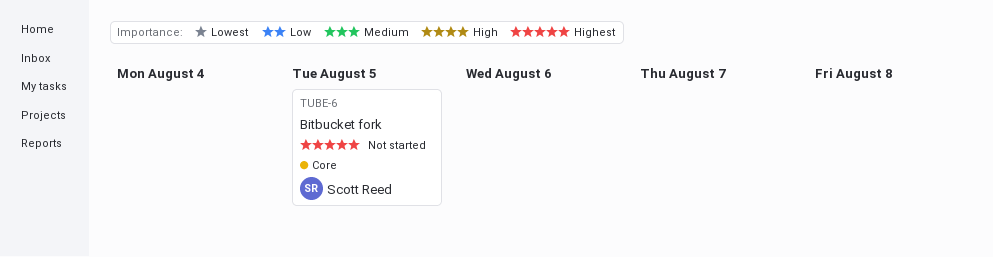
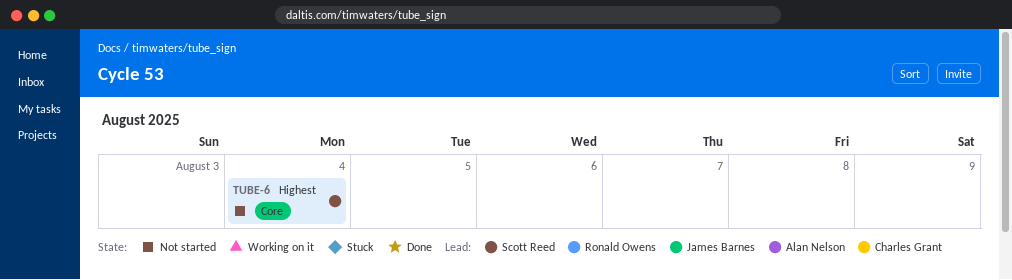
TUBE-6, due: Aug 5 -> Aug 4

